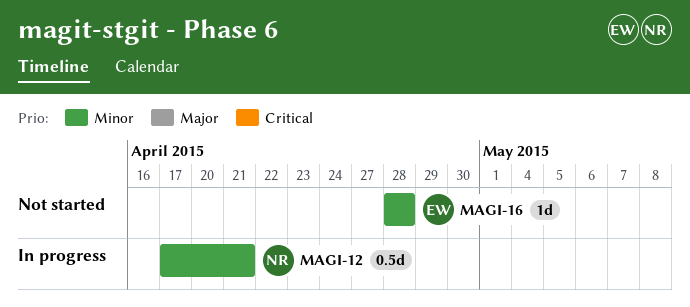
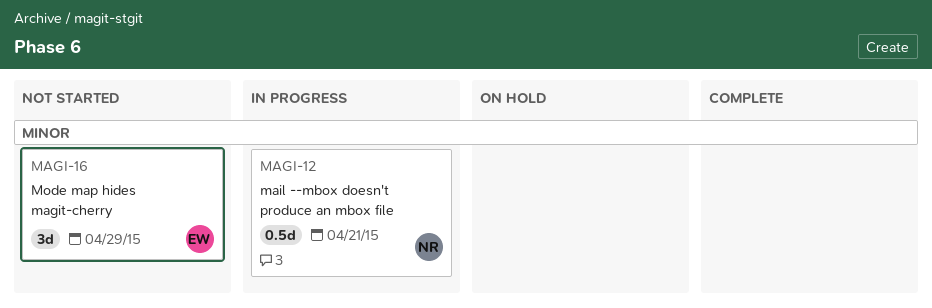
MAGI-16, estimate: 1d -> 3d
MAGI-16, due: Apr 28 -> Apr 29

